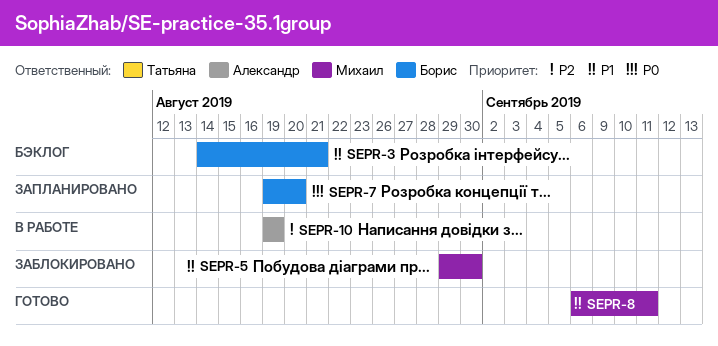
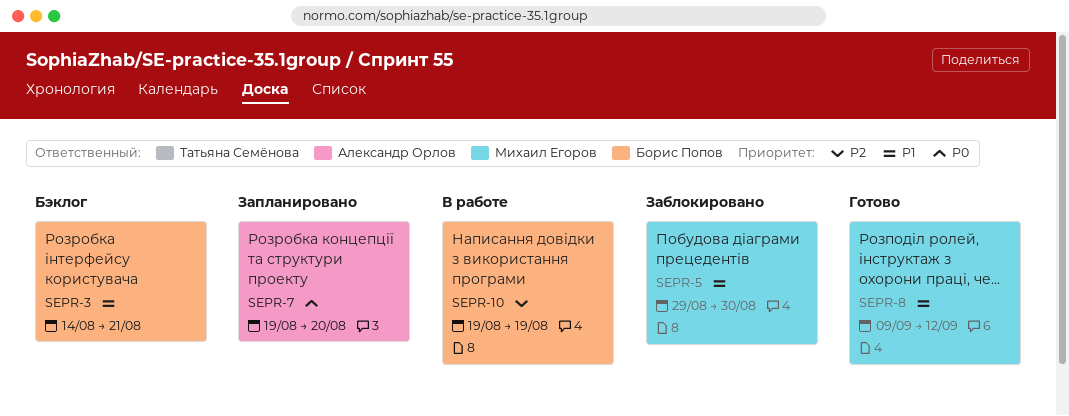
SEPR-7, owner: Борис Попов -> Александр Орлов
SEPR-8, start: Sep 6 -> Sep 9
SEPR-8, due: Sep 11 -> Sep 12
SEPR-10, owner: Александр Орлов -> Борис Попов

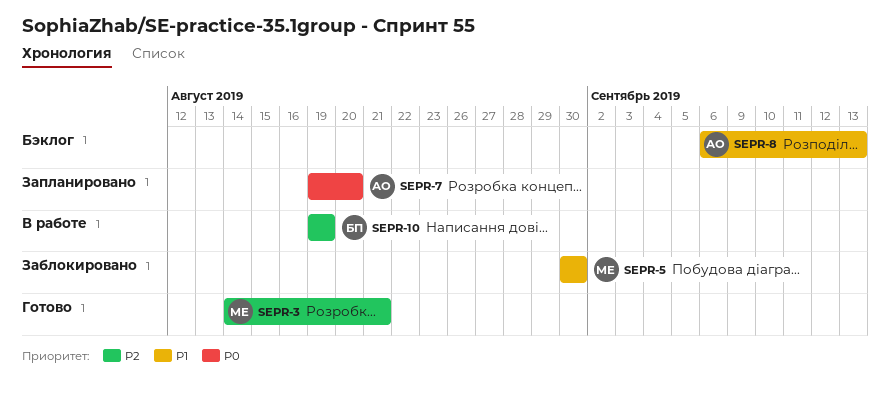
SEPR-3, status: Бэклог -> Готово
SEPR-3, owner: Борис Попов -> Михаил Егоров
SEPR-3, priority: P1 -> P2
SEPR-5, start: Aug 29 -> Aug 30
SEPR-8, status: Готово -> Бэклог
SEPR-8, owner: Михаил Егоров -> Александр Орлов
SEPR-8, start: Sep 9 -> Sep 6
SEPR-8, due: Sep 12 -> Sep 13

